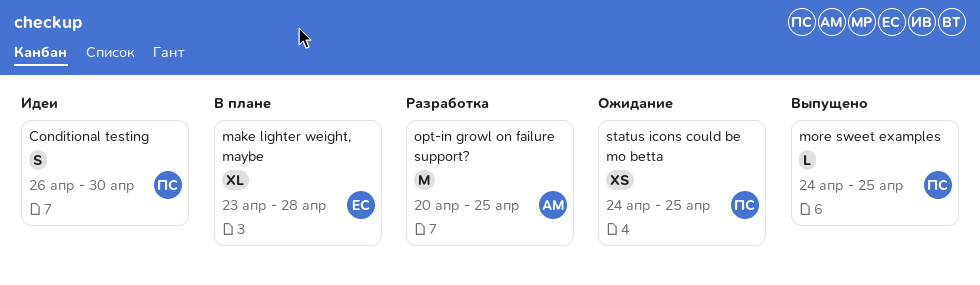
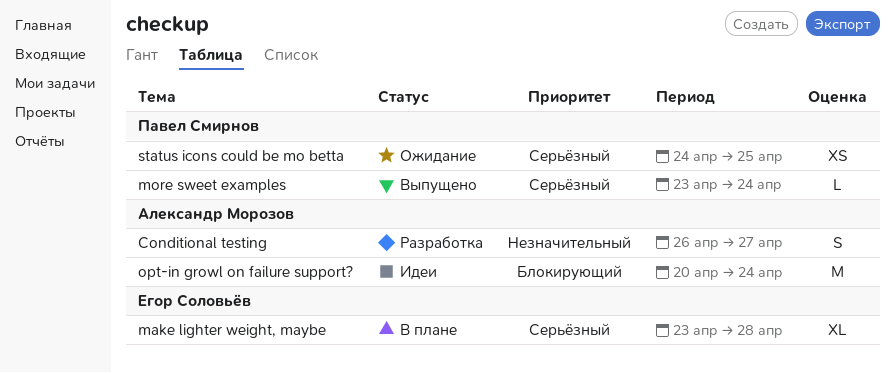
Conditional testing, status: Идеи -> Разработка
Conditional testing, owner: Павел Смирнов -> Александр Морозов
Conditional testing, due: Apr 30 -> Apr 27
more sweet examples, start: Apr 24 -> Apr 23
more sweet examples, due: Apr 25 -> Apr 24
opt-in growl on failure support?, status: Разработка -> Идеи
opt-in growl on failure support?, due: Apr 25 -> Apr 24

